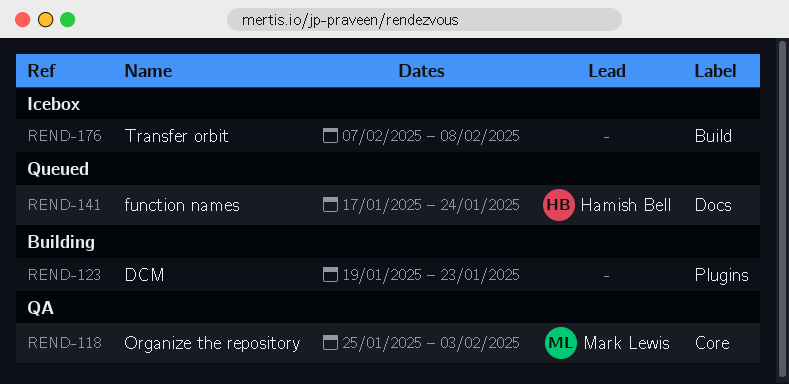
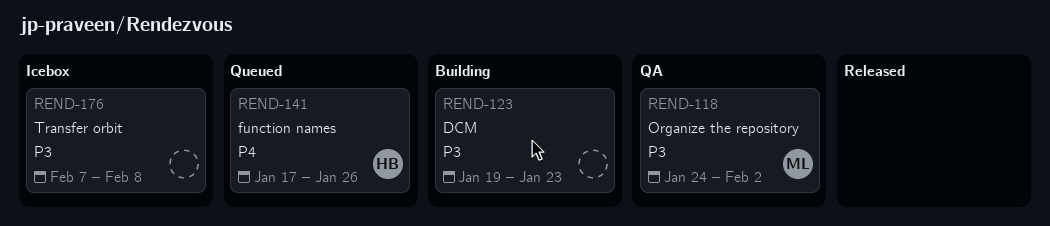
REND-118, start: Jan 25 -> Jan 24
REND-118, due: Feb 3 -> Feb 2
REND-141, due: Jan 24 -> Jan 26

